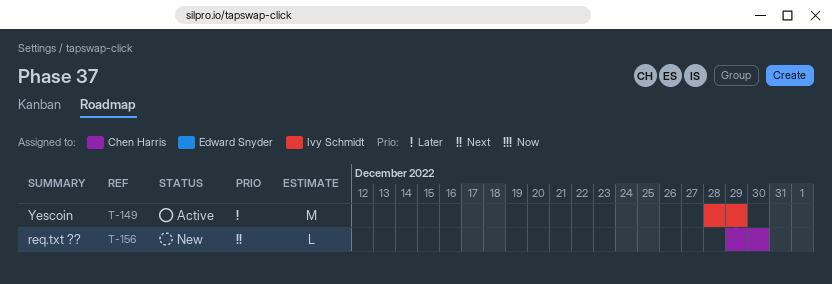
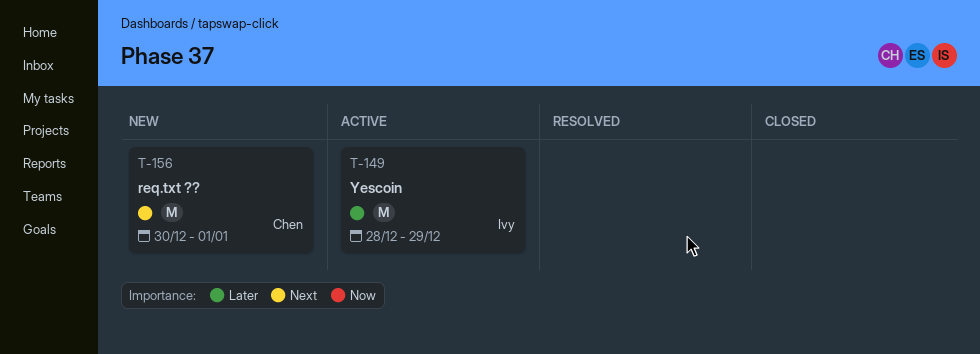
T-156, estimate: L -> M
T-156, start: Dec 29 -> Dec 30
T-156, due: Dec 30 -> Jan 1

